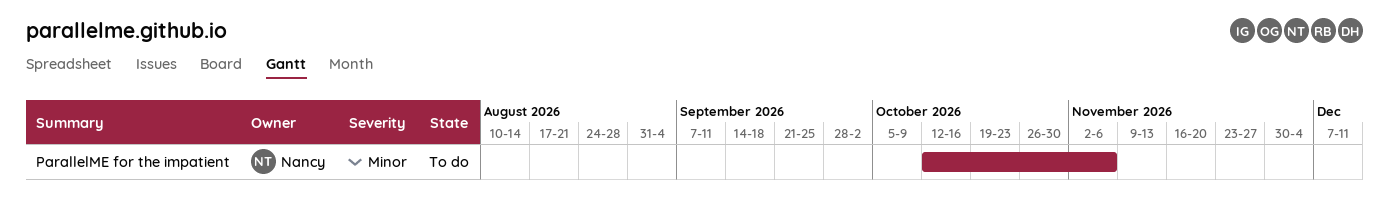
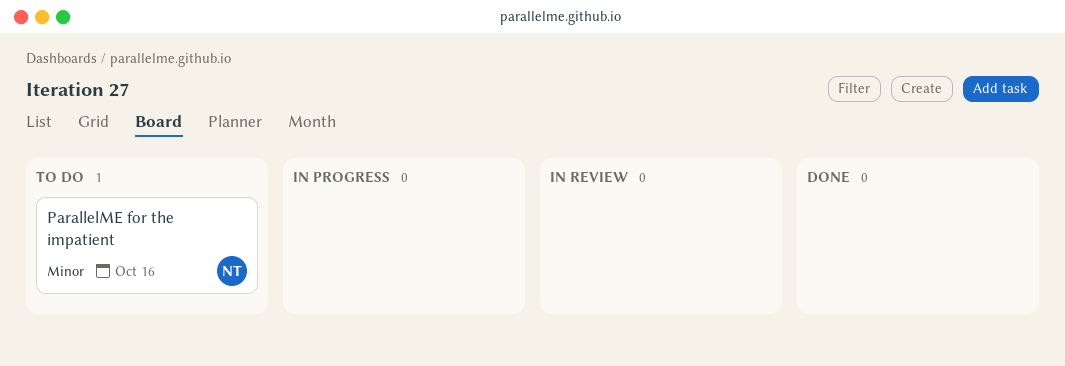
ParallelME for the impatient, due: Nov 6 -> Oct 16

